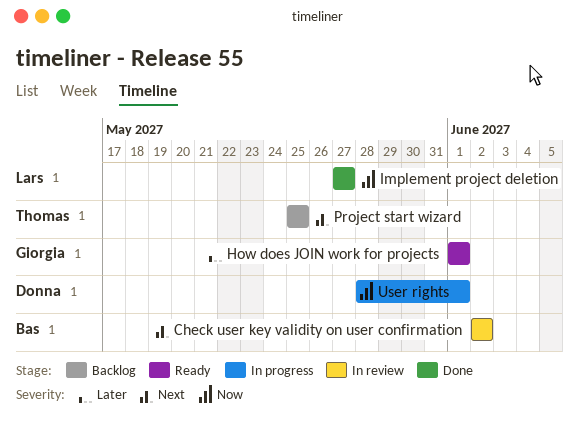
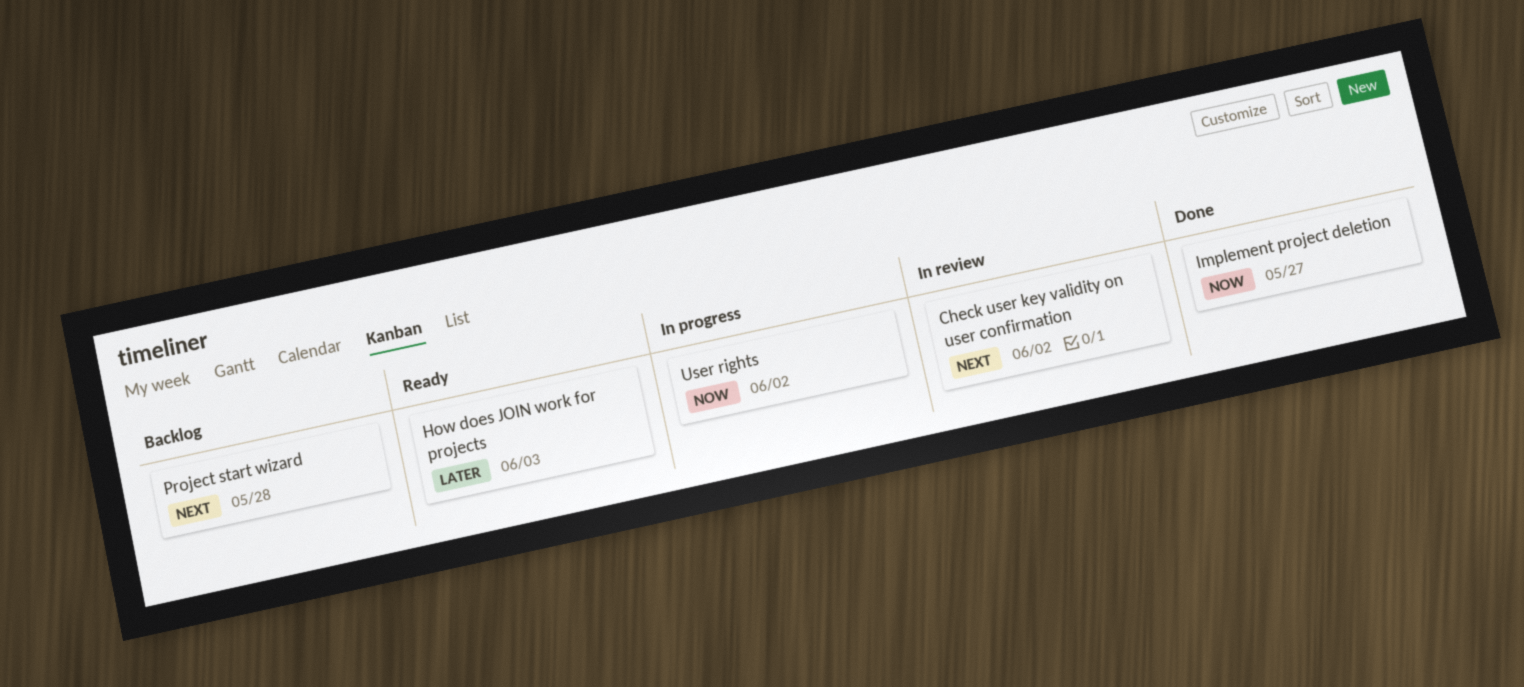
How does JOIN work for projects, due: Jun 1 -> Jun 3
Project start wizard, due: May 25 -> May 28
User rights, due: Jun 1 -> Jun 2

